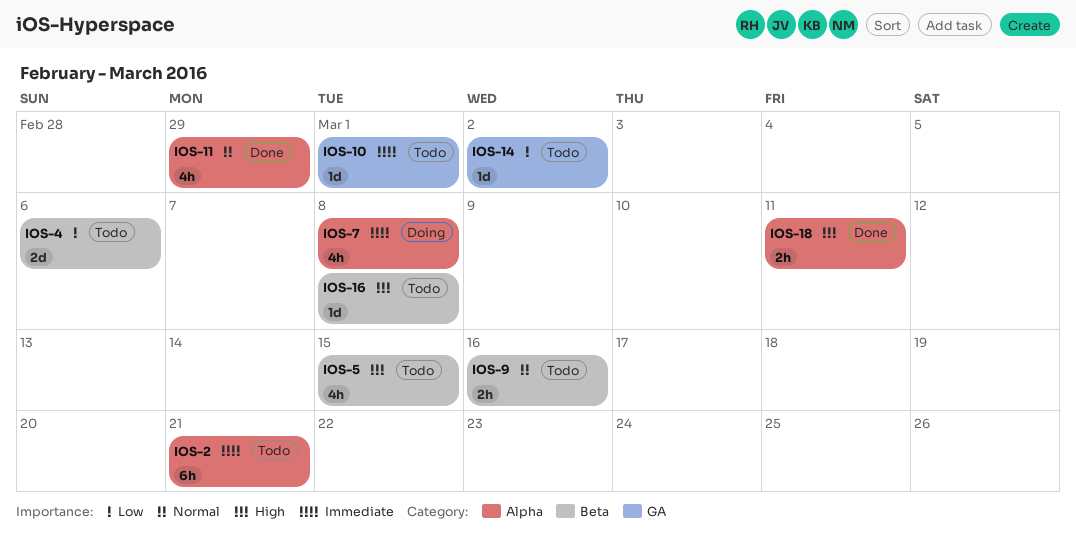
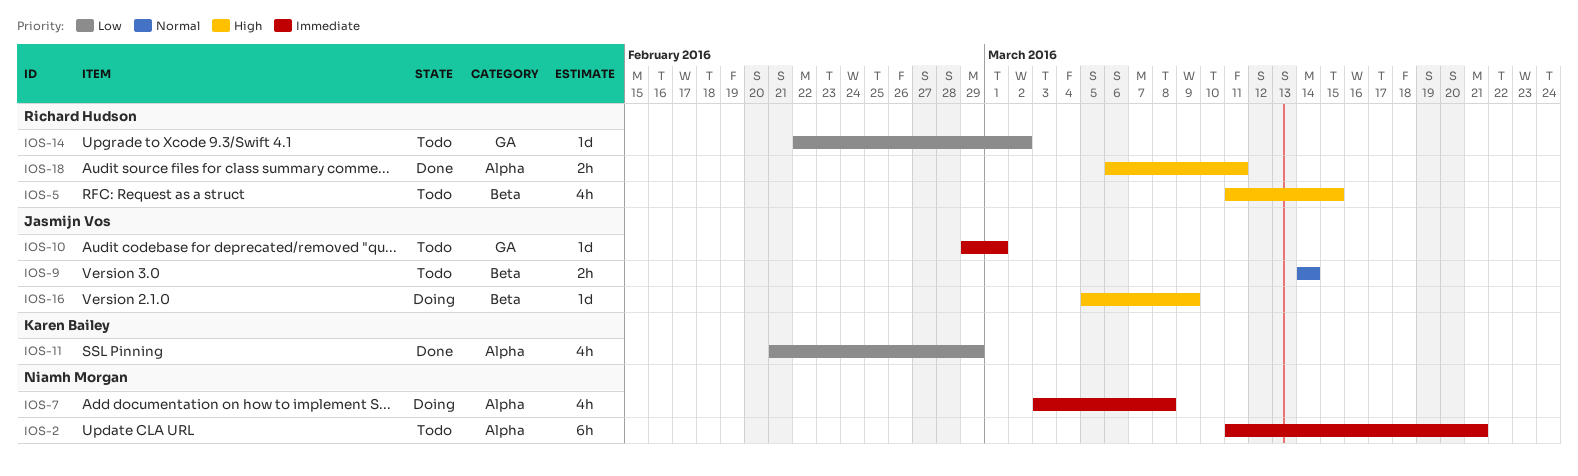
IOS-4: present -> none
IOS-9, due: Mar 16 -> Mar 14
IOS-11, priority: Normal -> Low
IOS-16, status: Todo -> Doing
IOS-16, due: Mar 8 -> Mar 9

